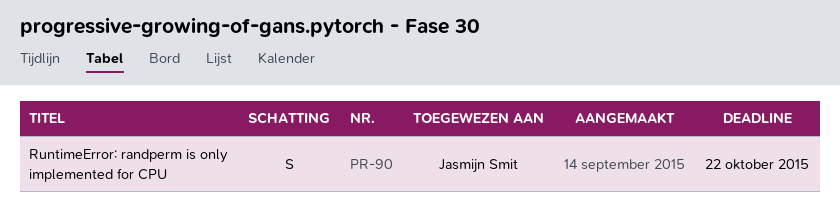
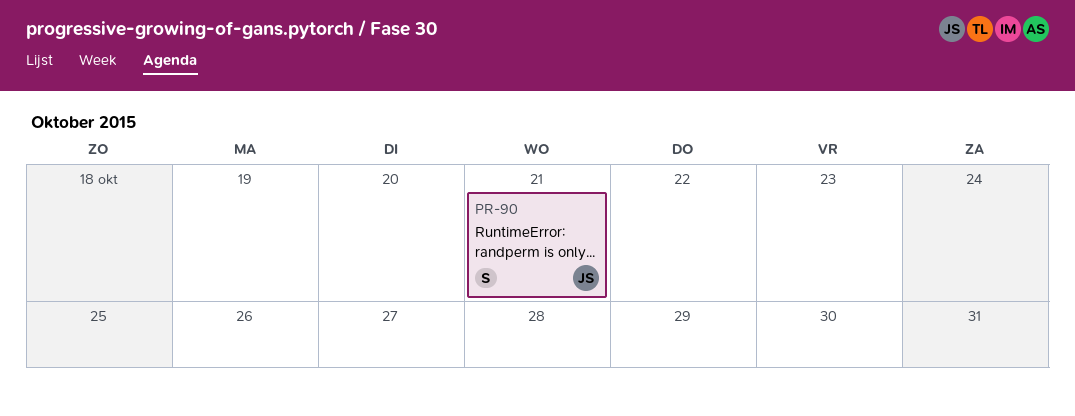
PR-90, due: Oct 22 -> Oct 21

